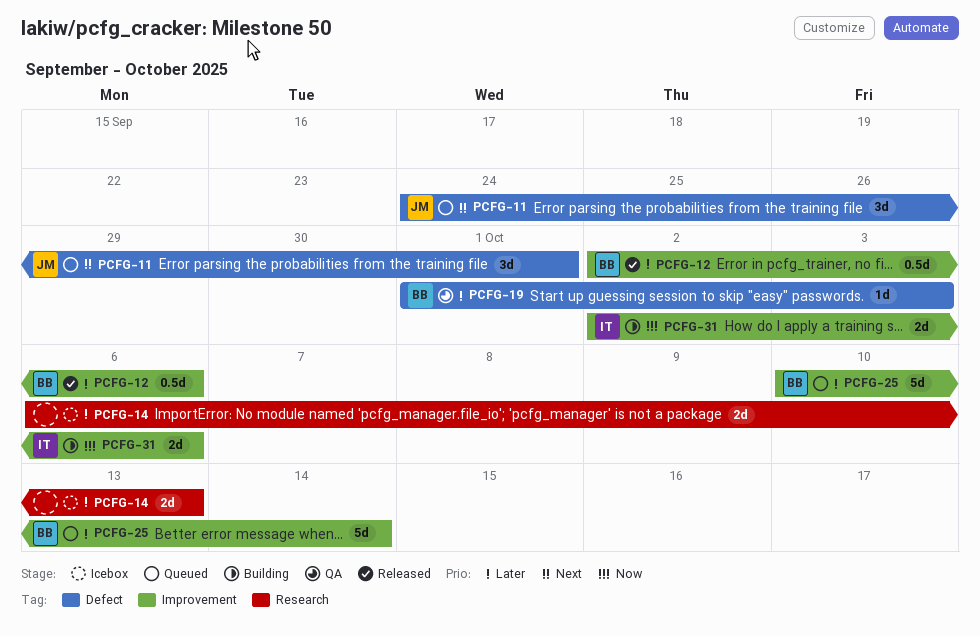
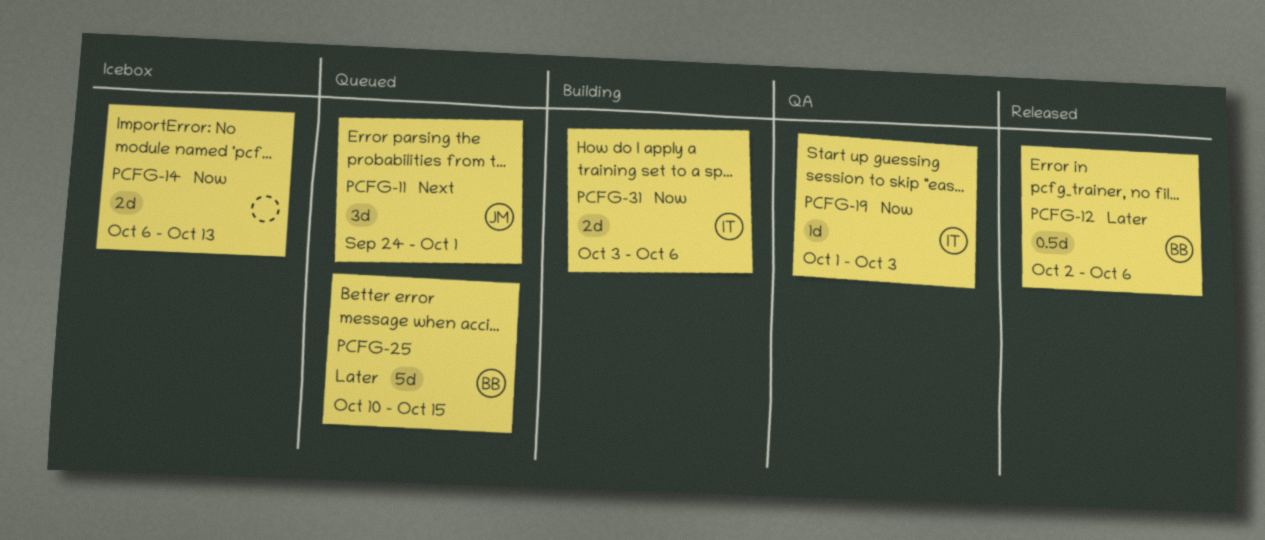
PCFG-14, priority: Later -> Now
PCFG-19, owner: BB -> IT
PCFG-19, priority: Later -> Now
PCFG-25, due: Oct 14 -> Oct 15
PCFG-31, start: Oct 2 -> Oct 3

